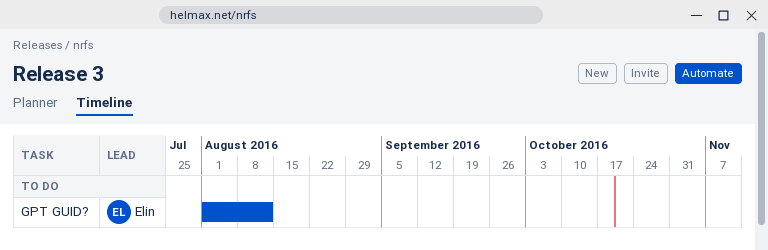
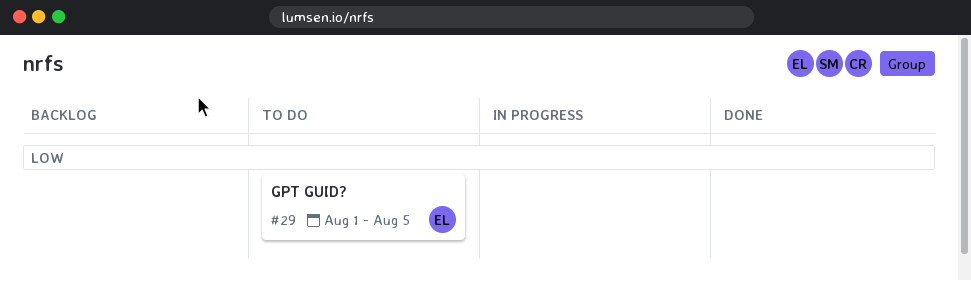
GPT GUID?, due: Aug 12 -> Aug 5

